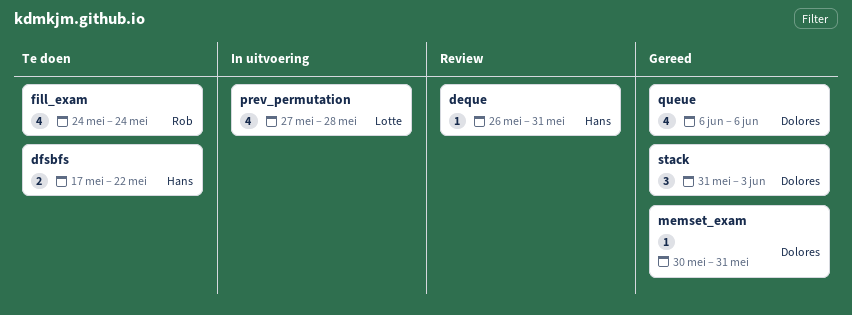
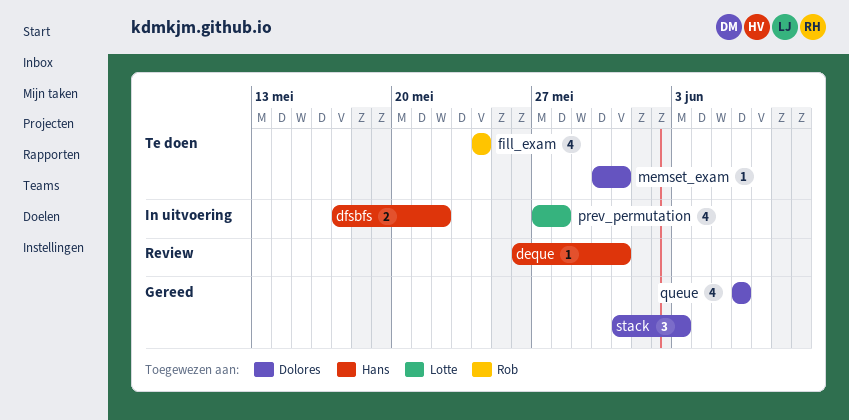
dfsbfs, status: Te doen -> In uitvoering
memset_exam, status: Gereed -> Te doen

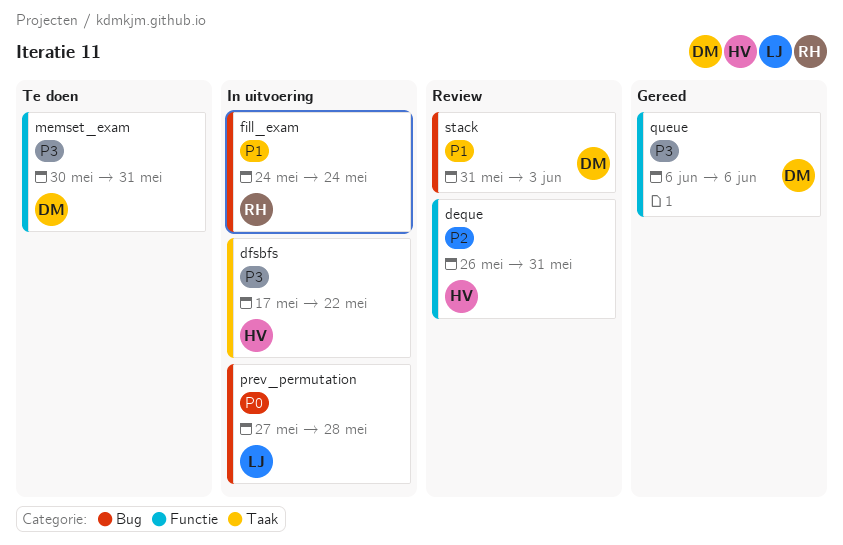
fill_exam, status: Te doen -> In uitvoering
stack, status: Gereed -> Review

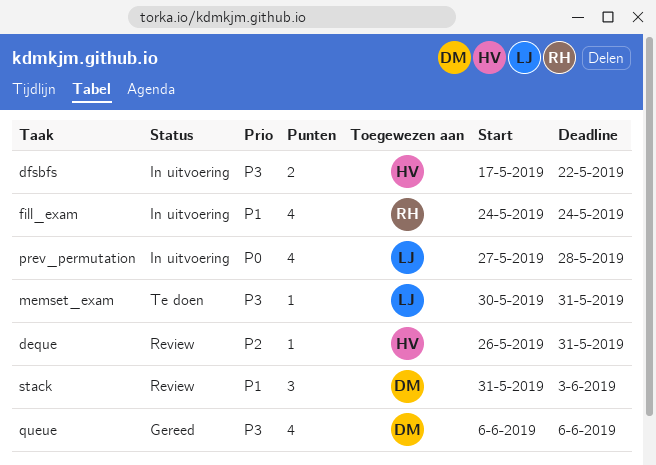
memset_exam, owner: DM -> LJ

